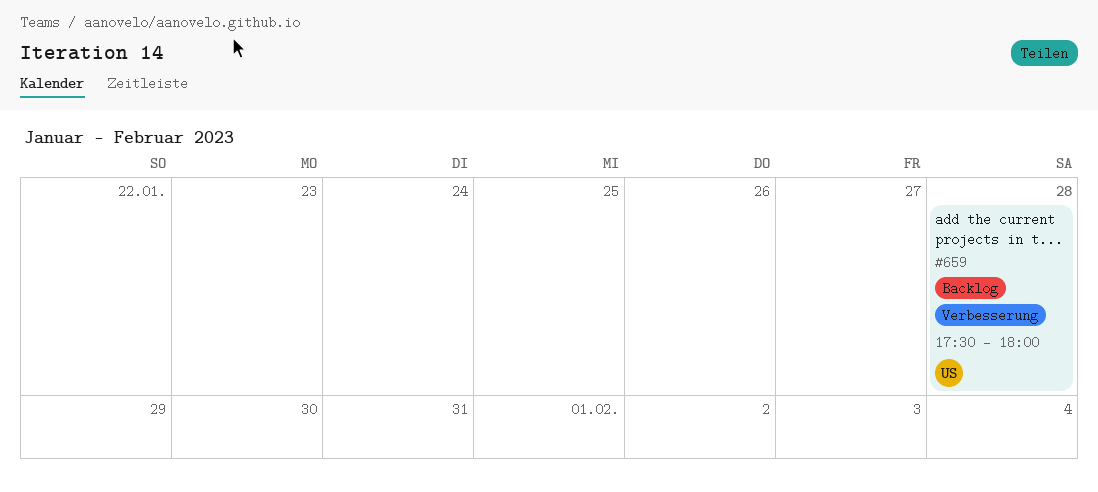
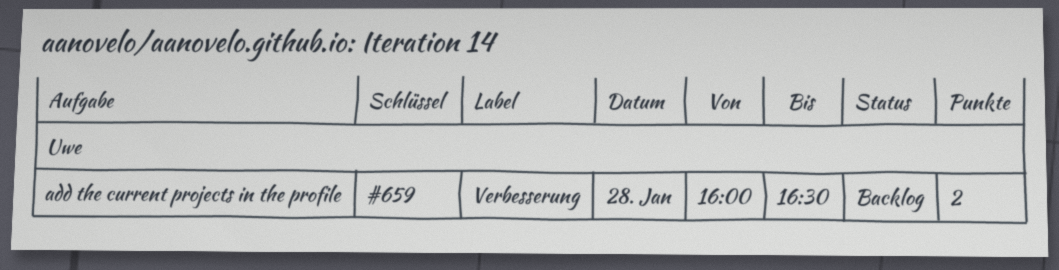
#659, begins: 17:30 -> 16:00
#659, ends: 18:00 -> 16:30

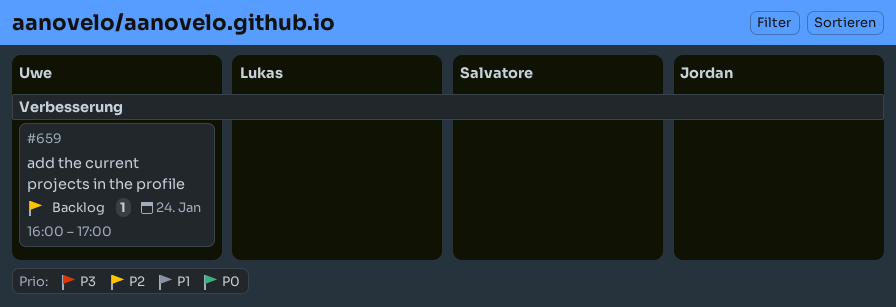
#659, estimate: 2 -> 1
#659, day: Jan 28 -> Jan 24
#659, ends: 16:30 -> 17:00

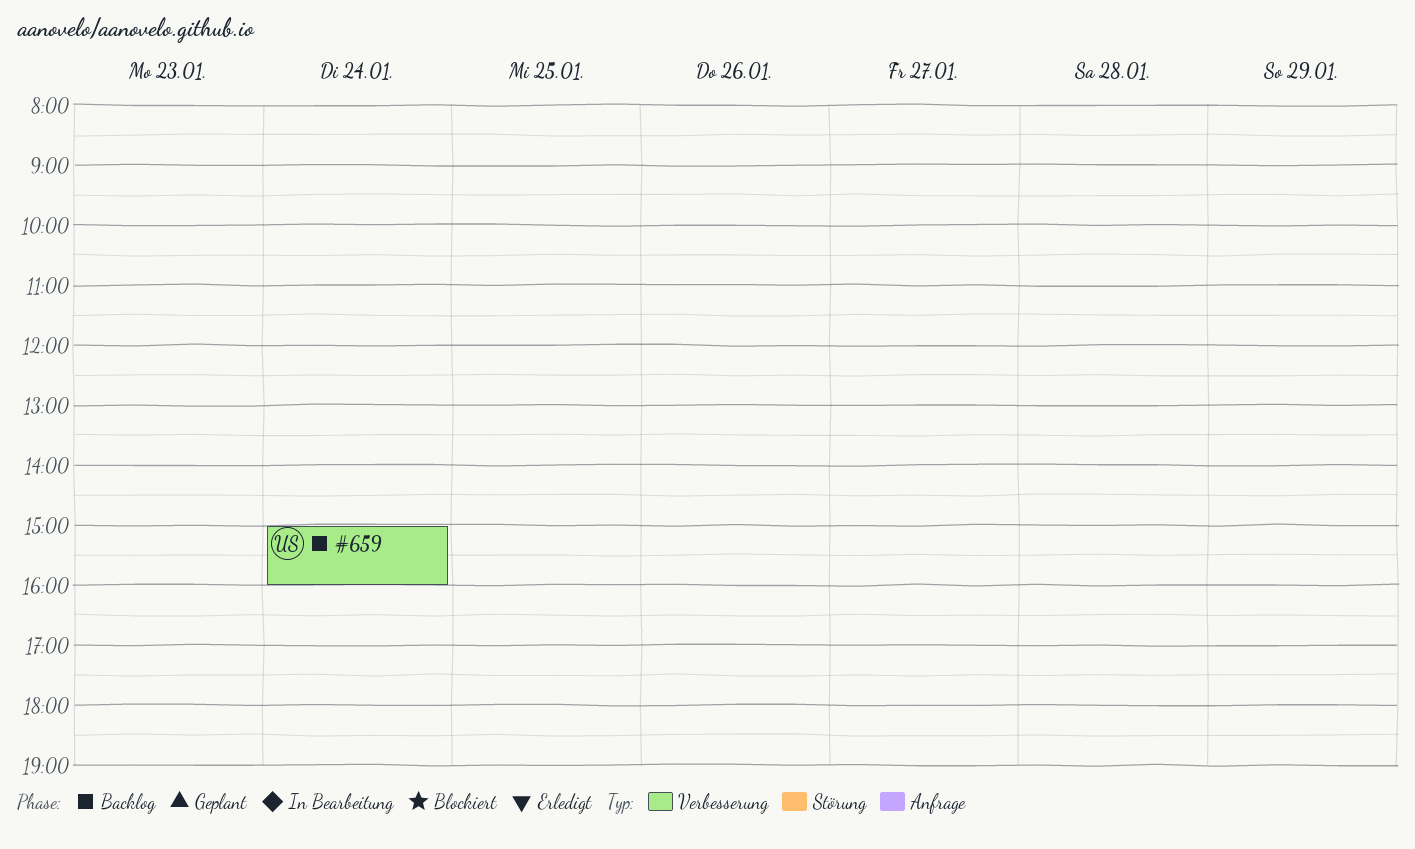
#659, begins: 16:00 -> 15:00
#659, ends: 17:00 -> 16:00

